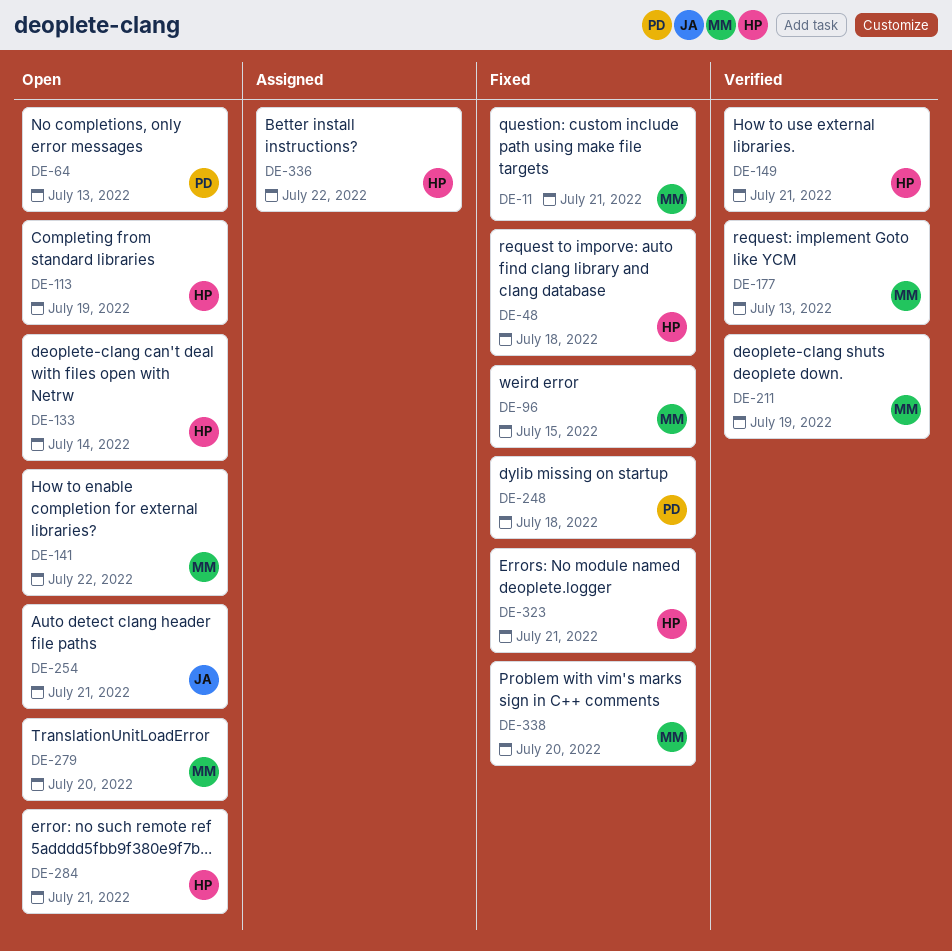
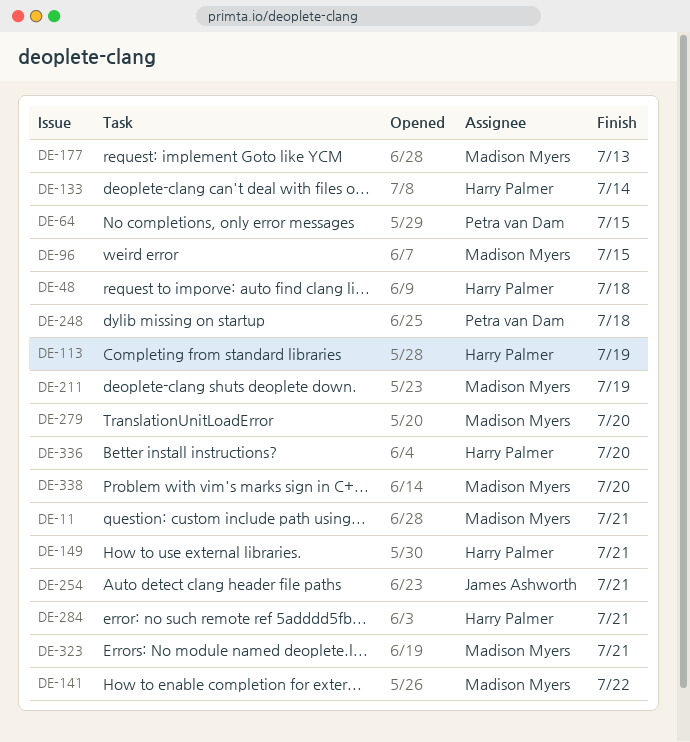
DE-64, due: Jul 13 -> Jul 15
DE-323, owner: Harry Palmer -> Madison Myers
DE-336, due: Jul 22 -> Jul 20

